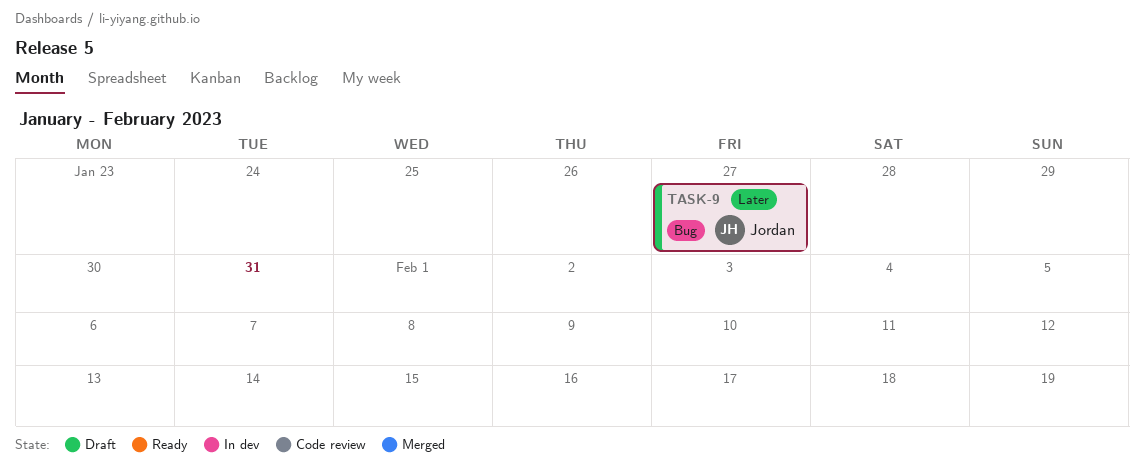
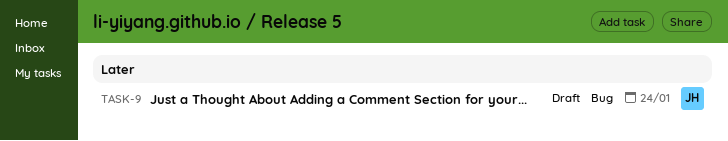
TASK-9, due: Jan 27 -> Jan 24

